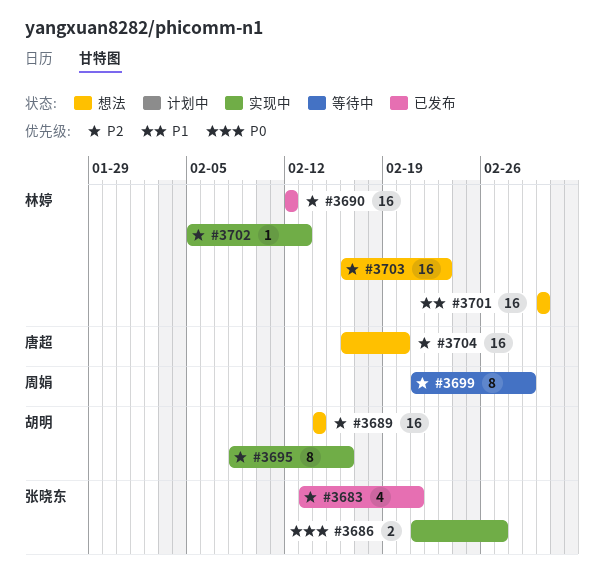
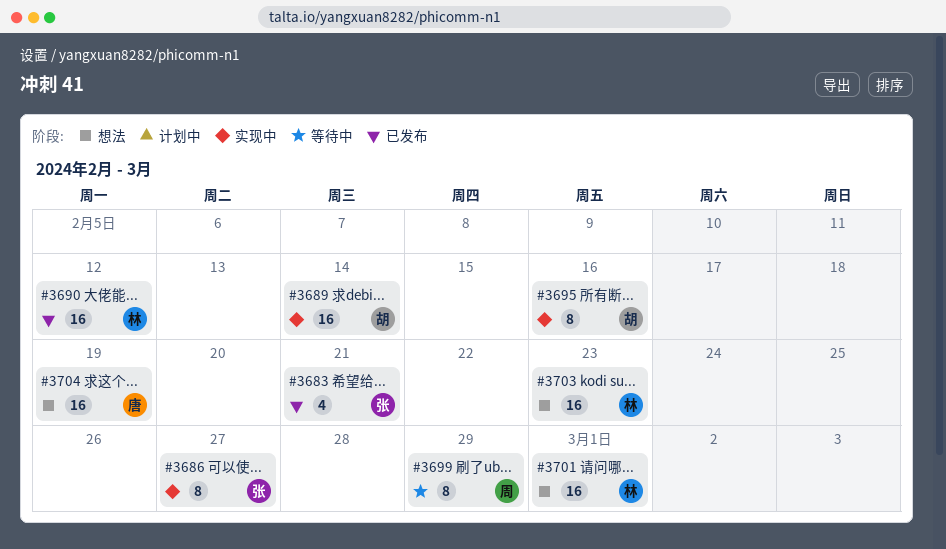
#3686, estimate: 2 -> 8
#3689, status: 想法 -> 实现中
#3702: present -> none
#3704, due: Feb 20 -> Feb 19

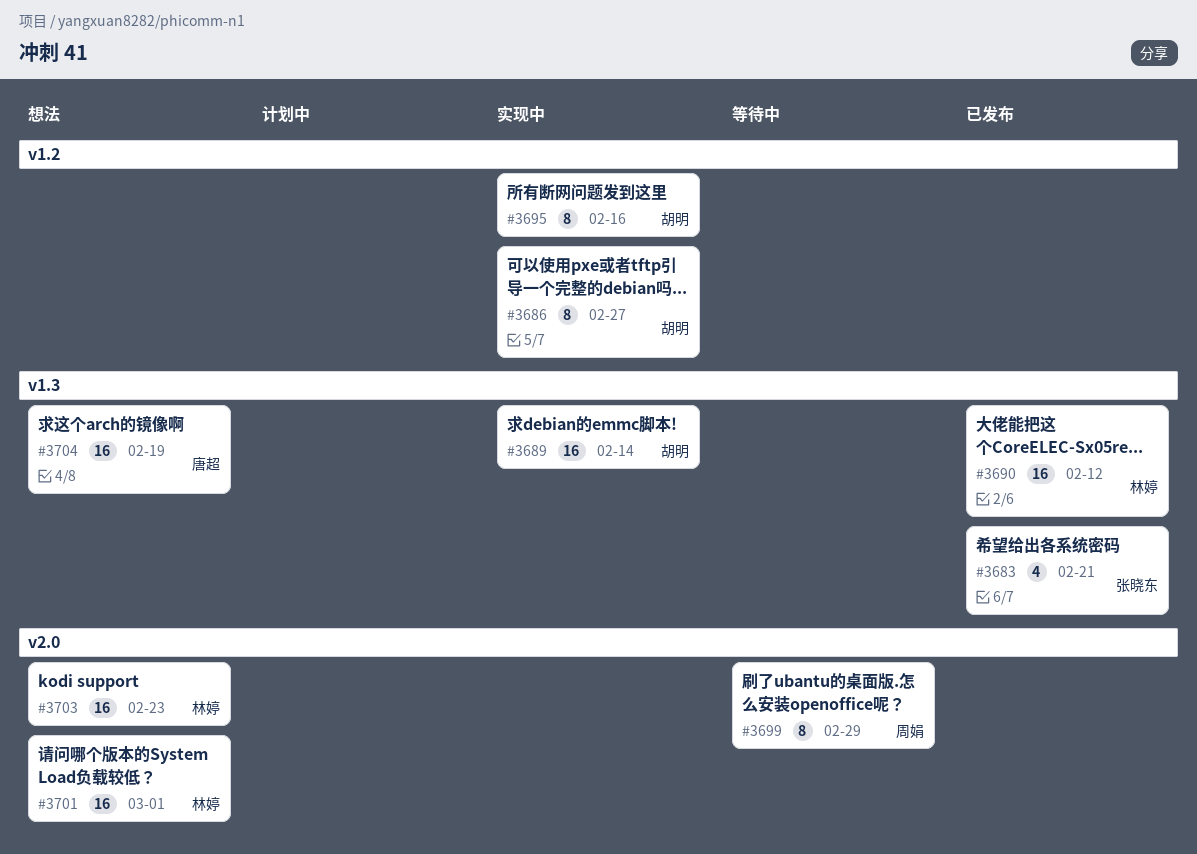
#3686, owner: 张晓东 -> 胡明

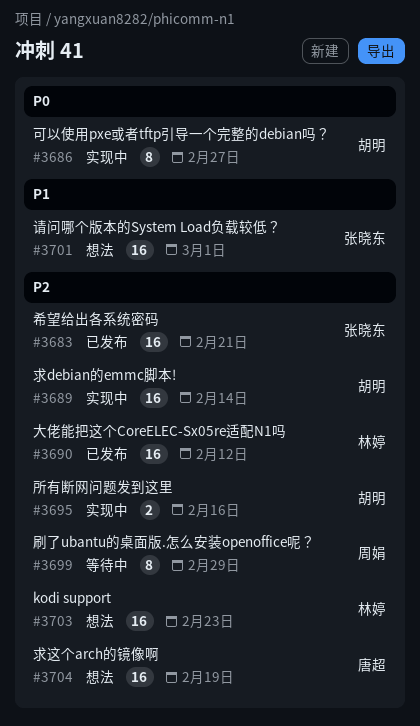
#3683, estimate: 4 -> 16
#3695, estimate: 8 -> 2
#3701, owner: 林婷 -> 张晓东

